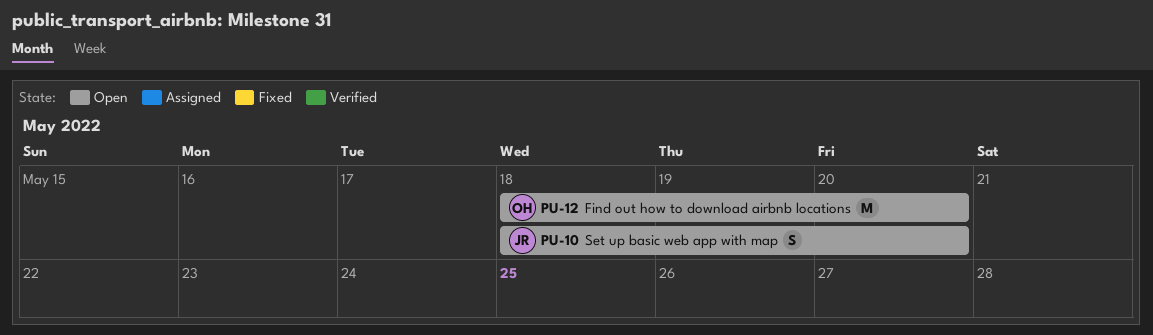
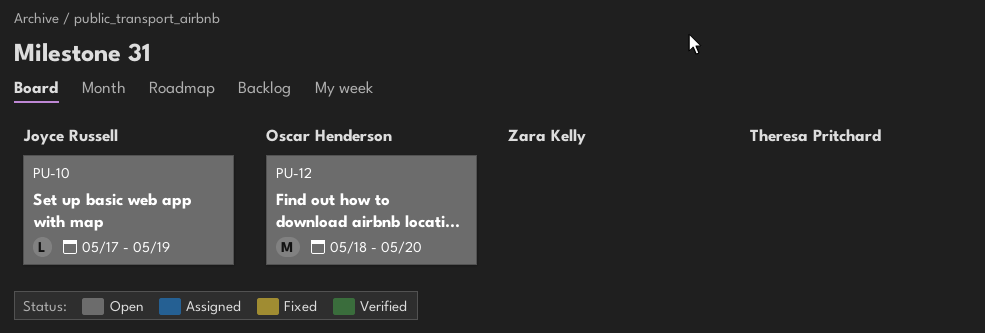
PU-10, estimate: S -> L
PU-10, start: May 18 -> May 17
PU-10, due: May 20 -> May 19

